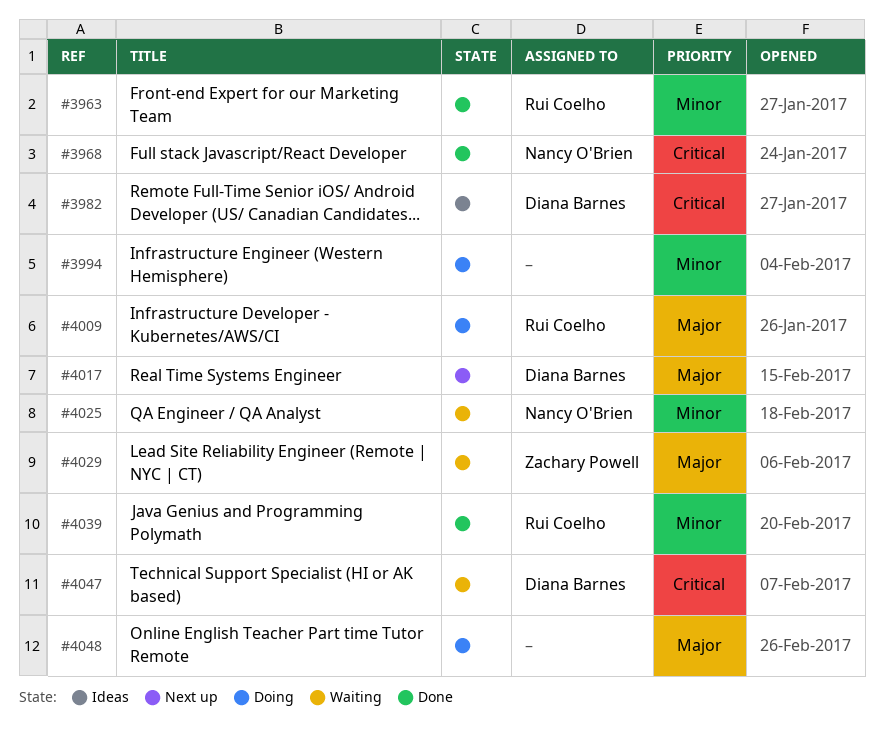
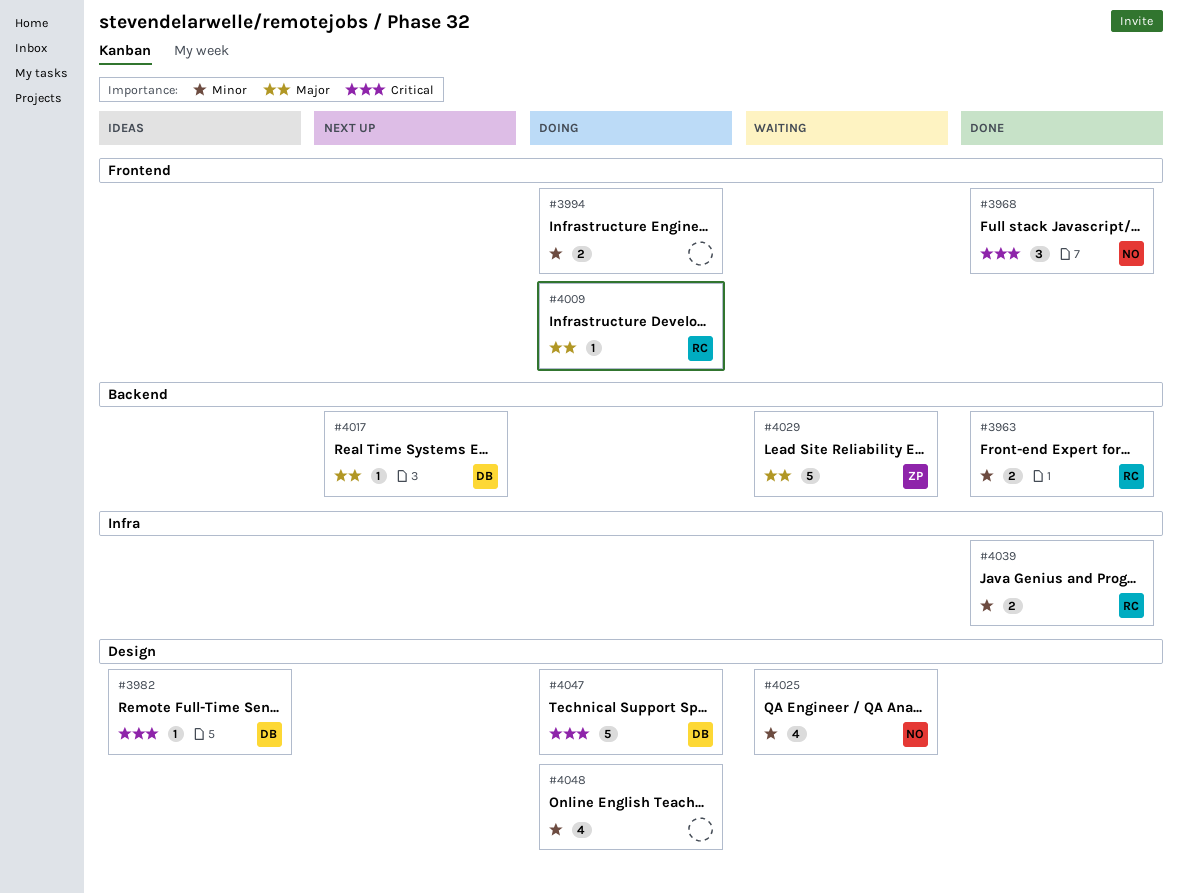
#4047, status: Waiting -> Doing
#4048, priority: Major -> Minor

